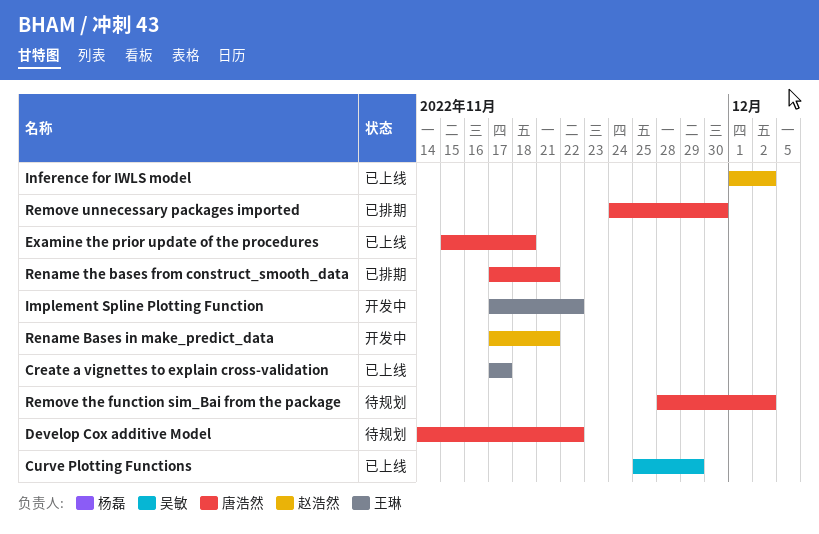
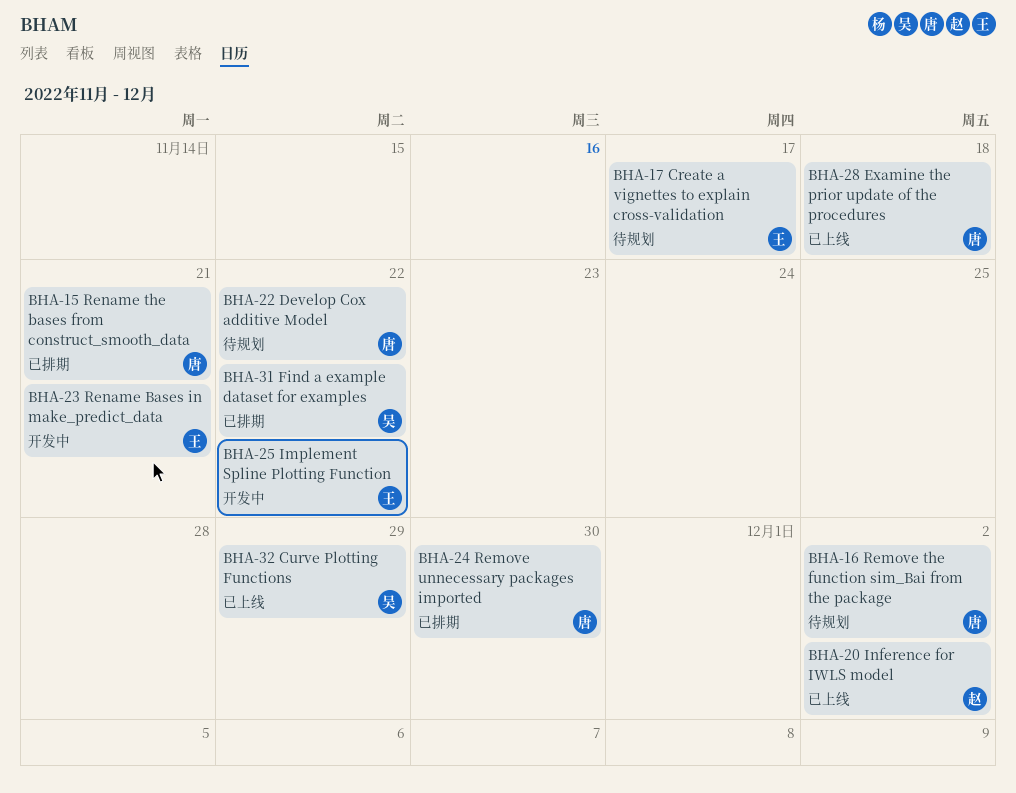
Create a vignettes to explain cross-validation, status: 已上线 -> 待规划
Find a example dataset for examples: none -> present
Rename Bases in make_predict_data, owner: 赵浩然 -> 王琳

